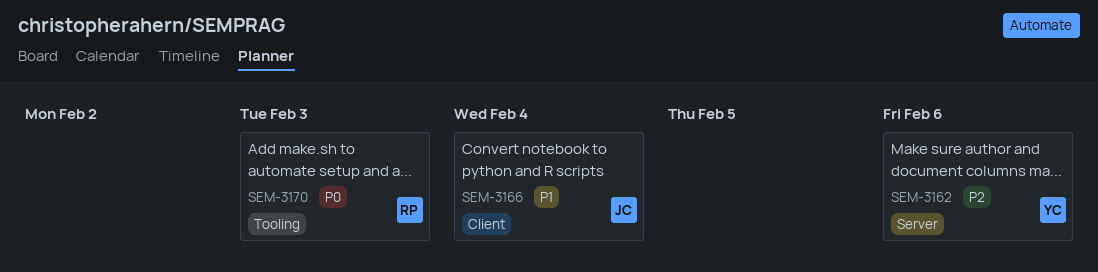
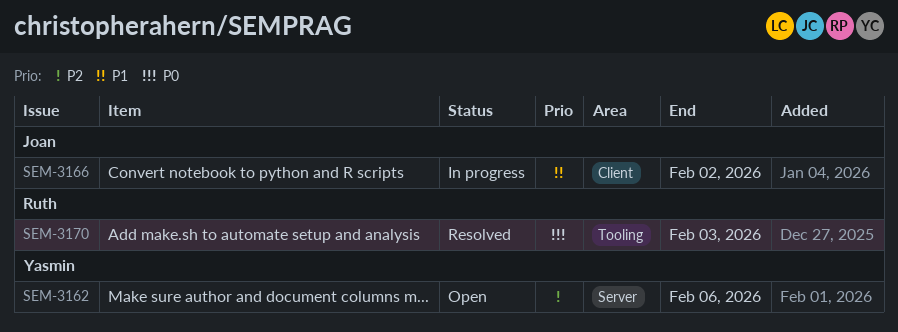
SEM-3166, due: Feb 4 -> Feb 2

